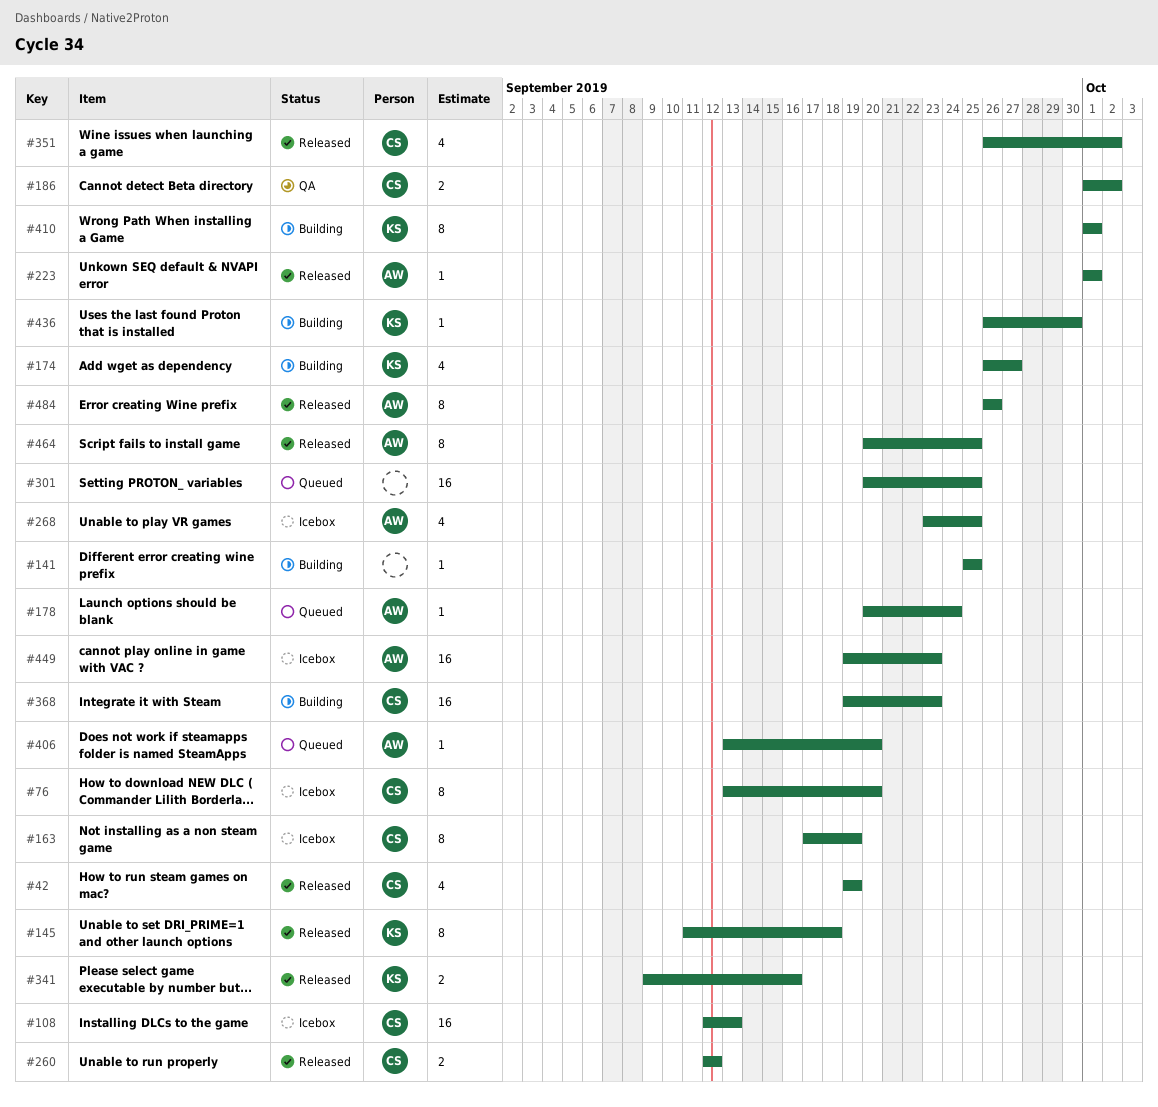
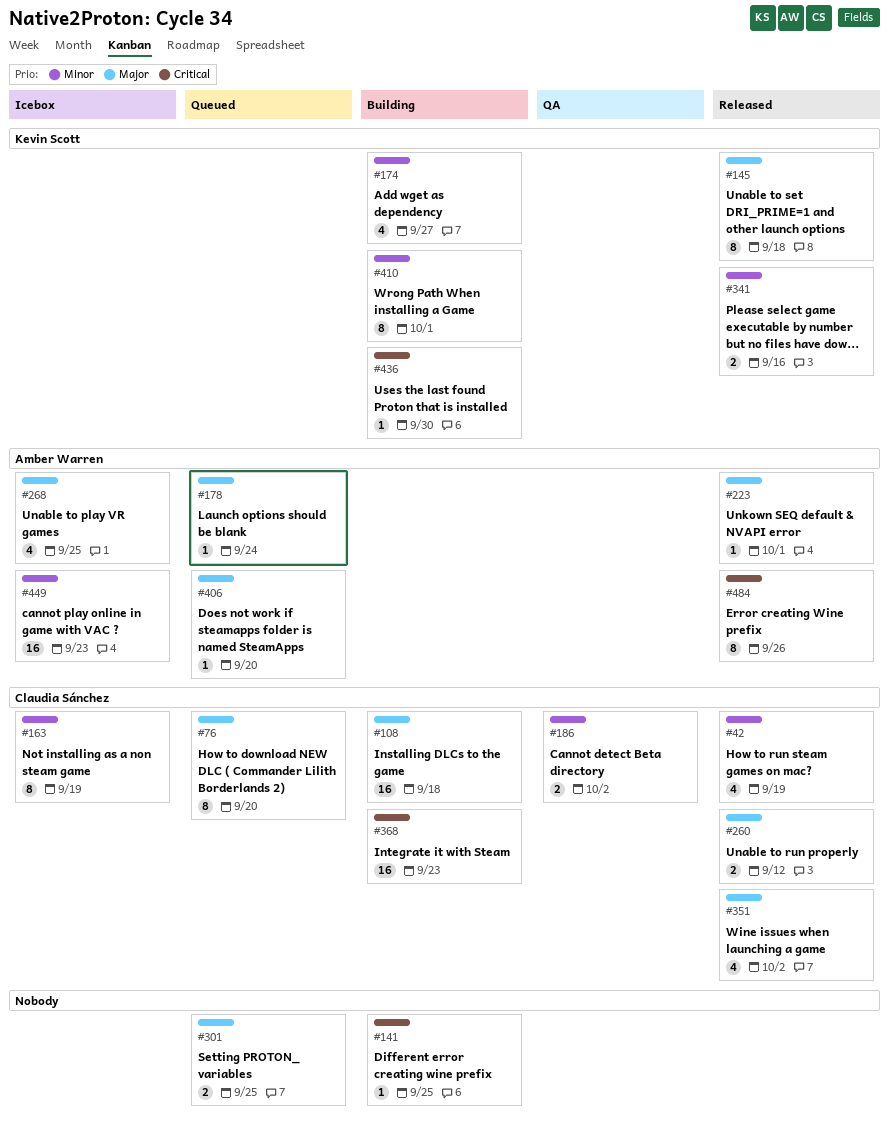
#76, status: Icebox -> Queued
#108, status: Icebox -> Building
#108, due: Sep 13 -> Sep 18
#301, estimate: 16 -> 2
#464: present -> none

